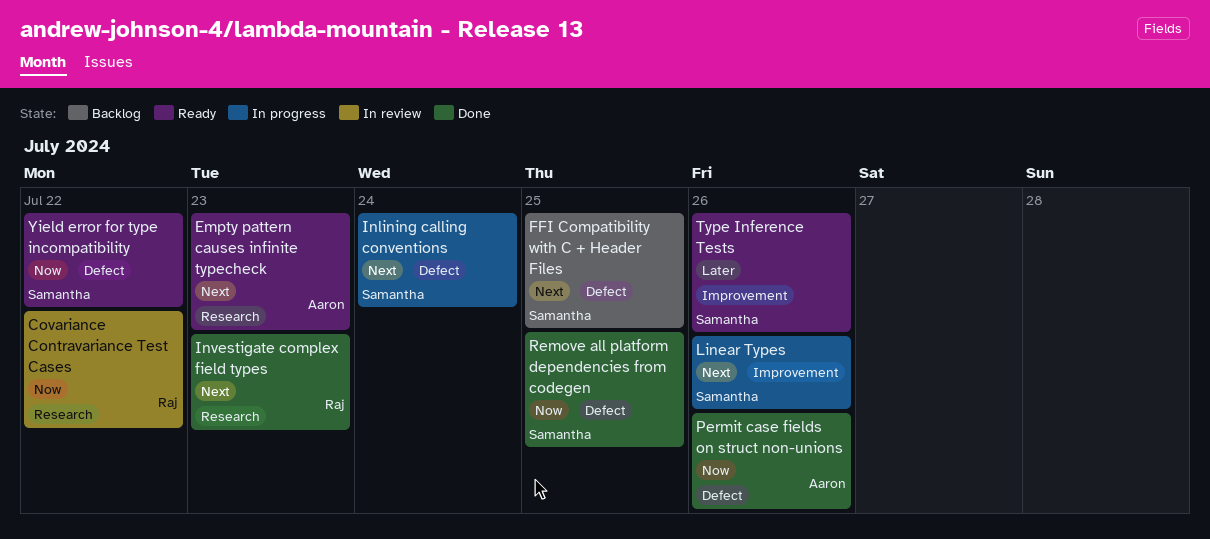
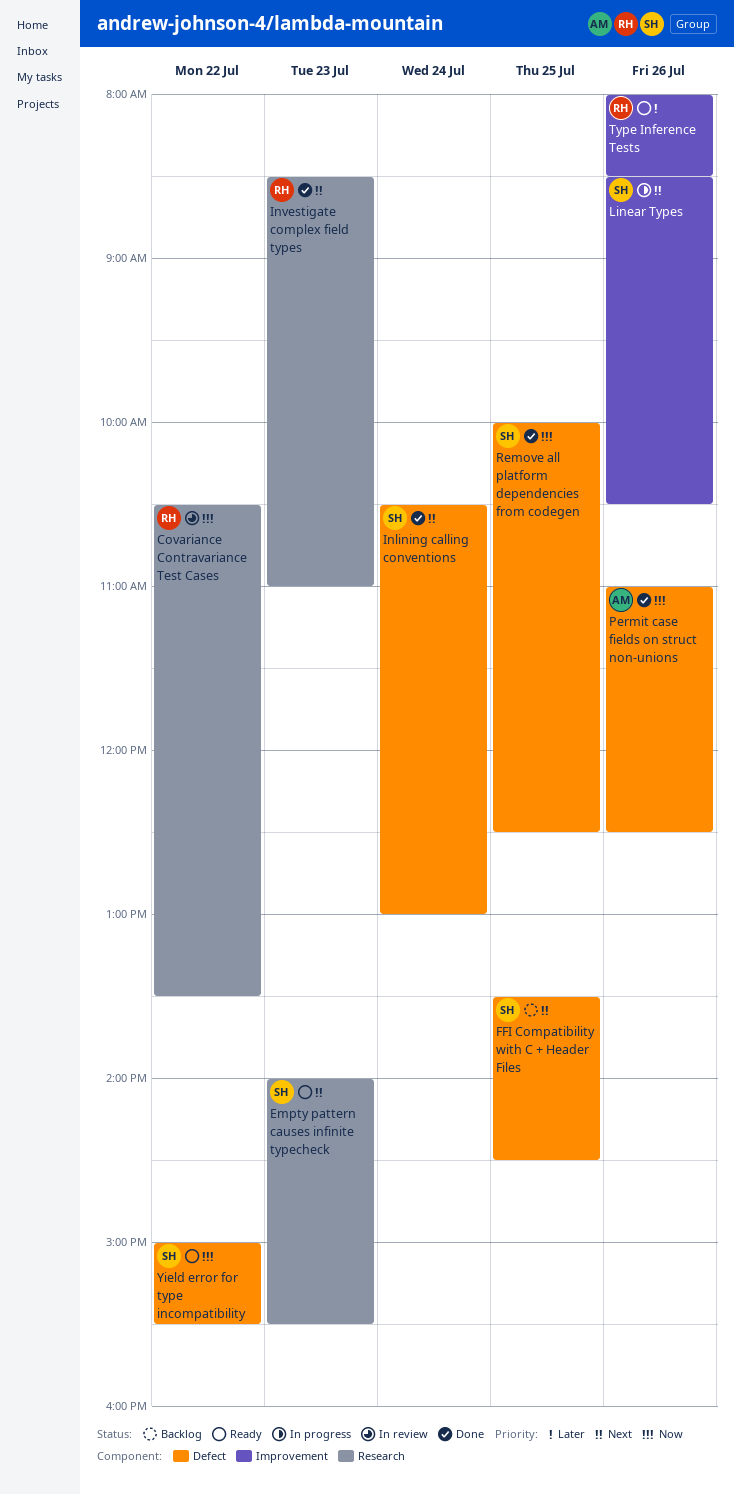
Empty pattern causes infinite typecheck, owner: Aaron -> Samantha
Inlining calling conventions, status: In progress -> Done
Type Inference Tests, owner: Samantha -> Raj

